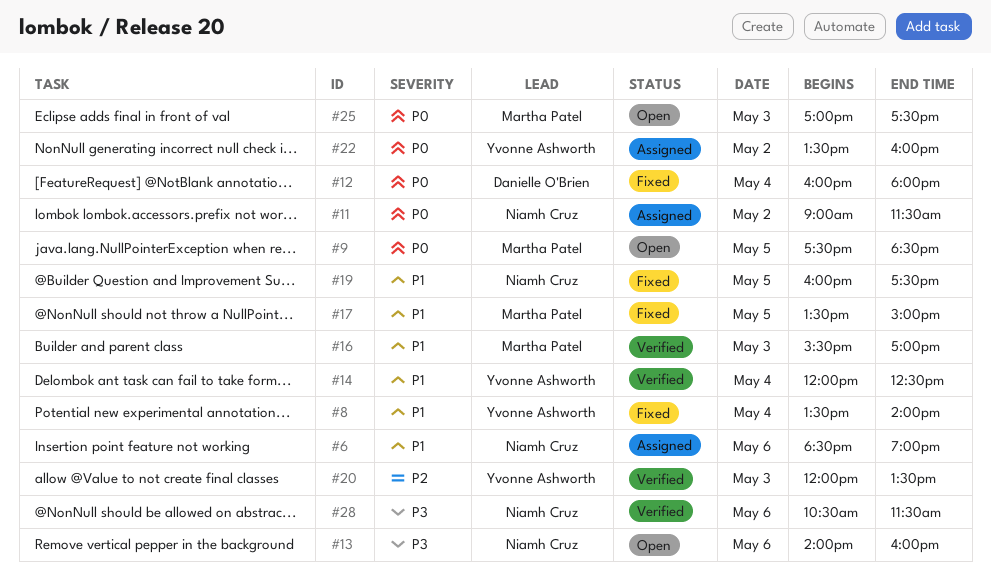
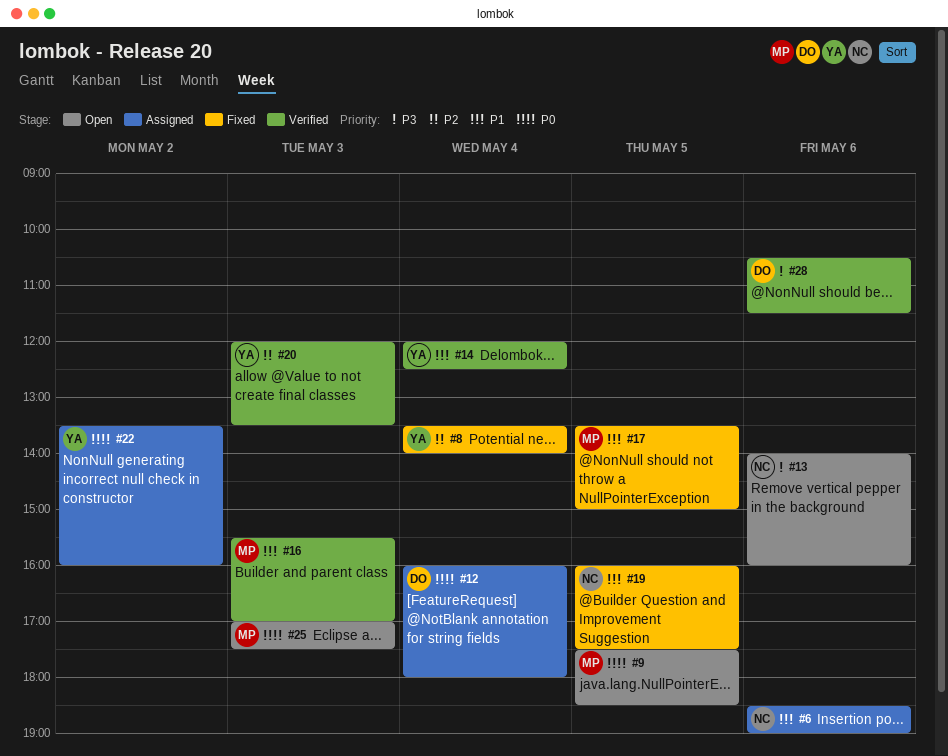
#8, priority: P1 -> P2
#11: present -> none
#12, status: Fixed -> Assigned
#28, owner: Niamh Cruz -> Danielle O'Brien

